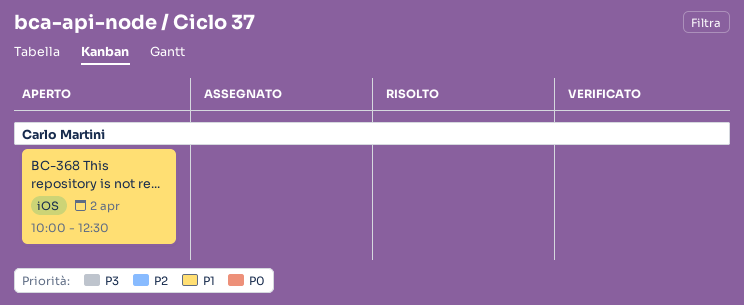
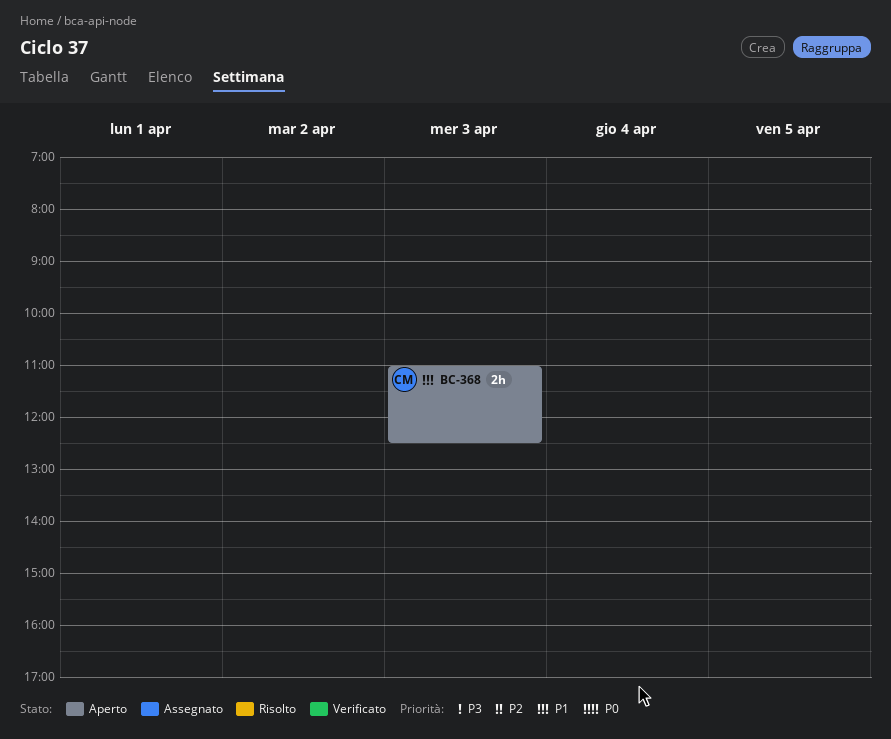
BC-368, day: Apr 2 -> Apr 3
BC-368, begins: 10:00 -> 11:00

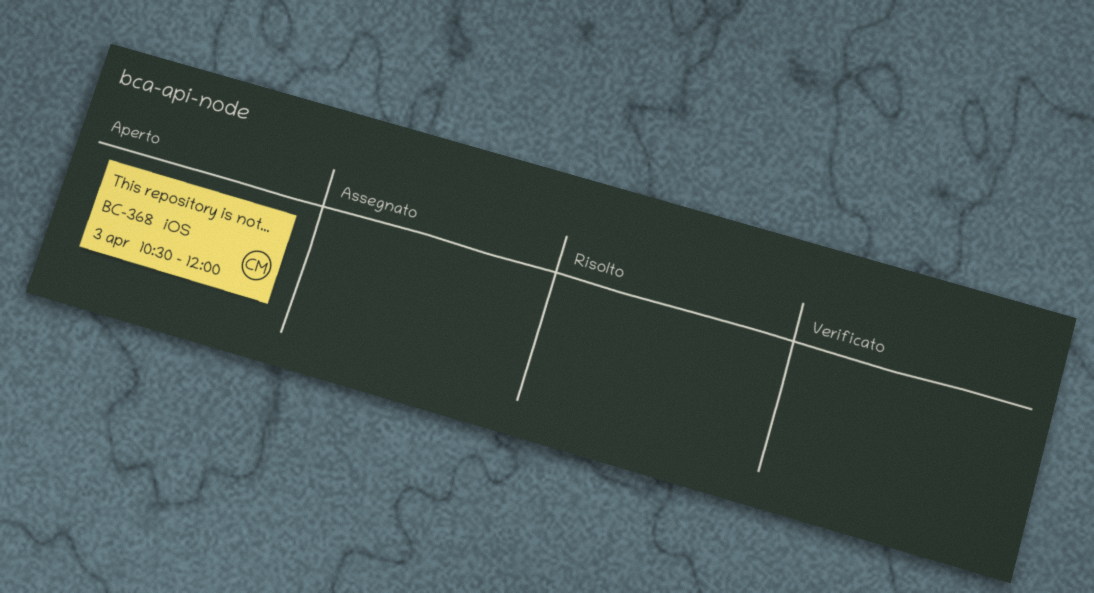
BC-368, begins: 11:00 -> 10:30
BC-368, ends: 12:30 -> 12:00

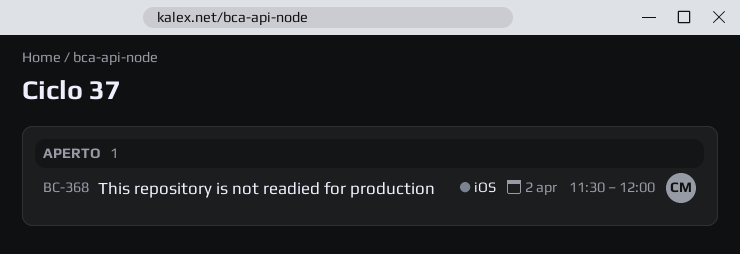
BC-368, day: Apr 3 -> Apr 2
BC-368, begins: 10:30 -> 11:30

